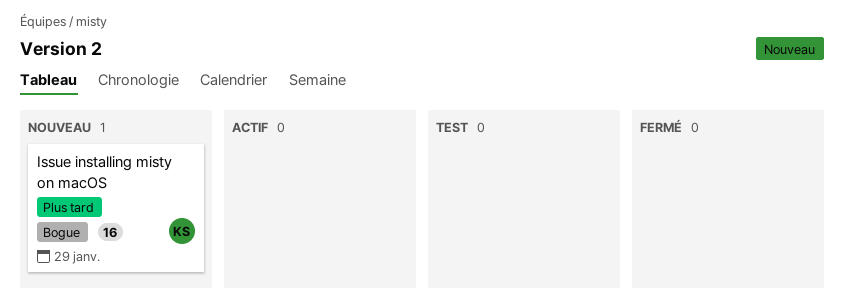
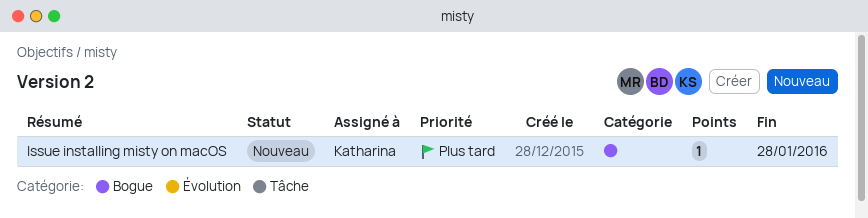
Issue installing misty on macOS, estimate: 16 -> 1
Issue installing misty on macOS, due: Jan 29 -> Jan 28

